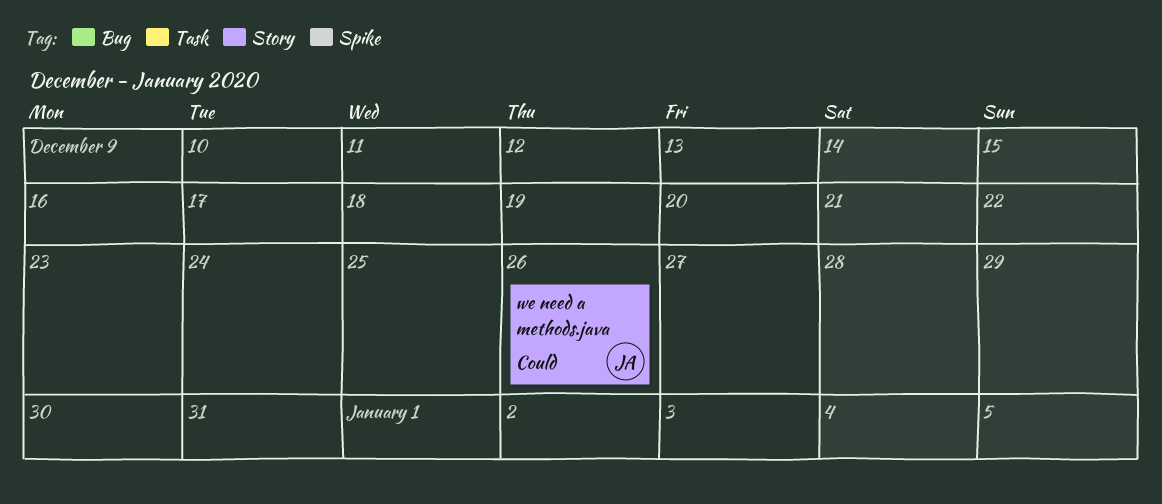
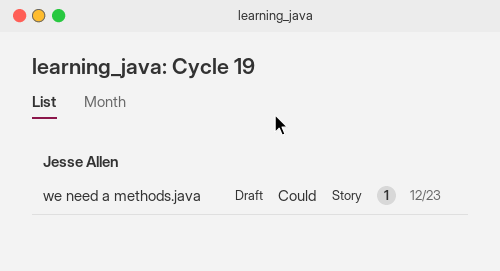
we need a methods.java, due: Dec 26 -> Dec 23

